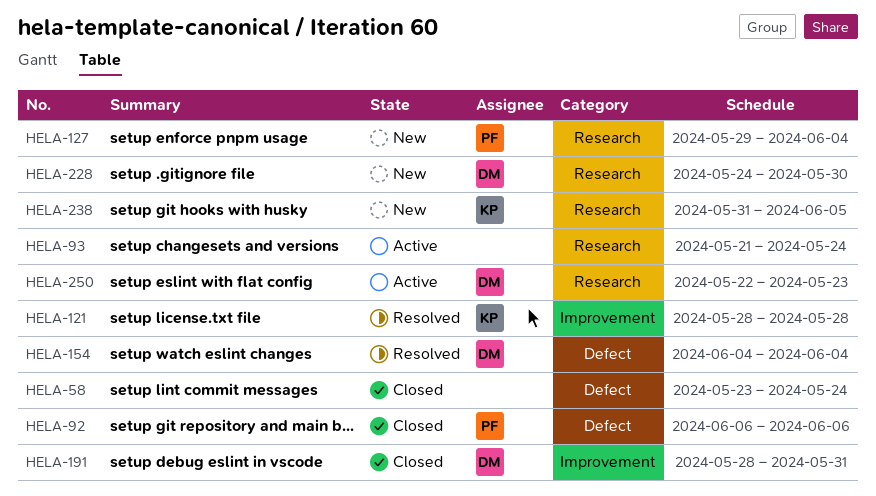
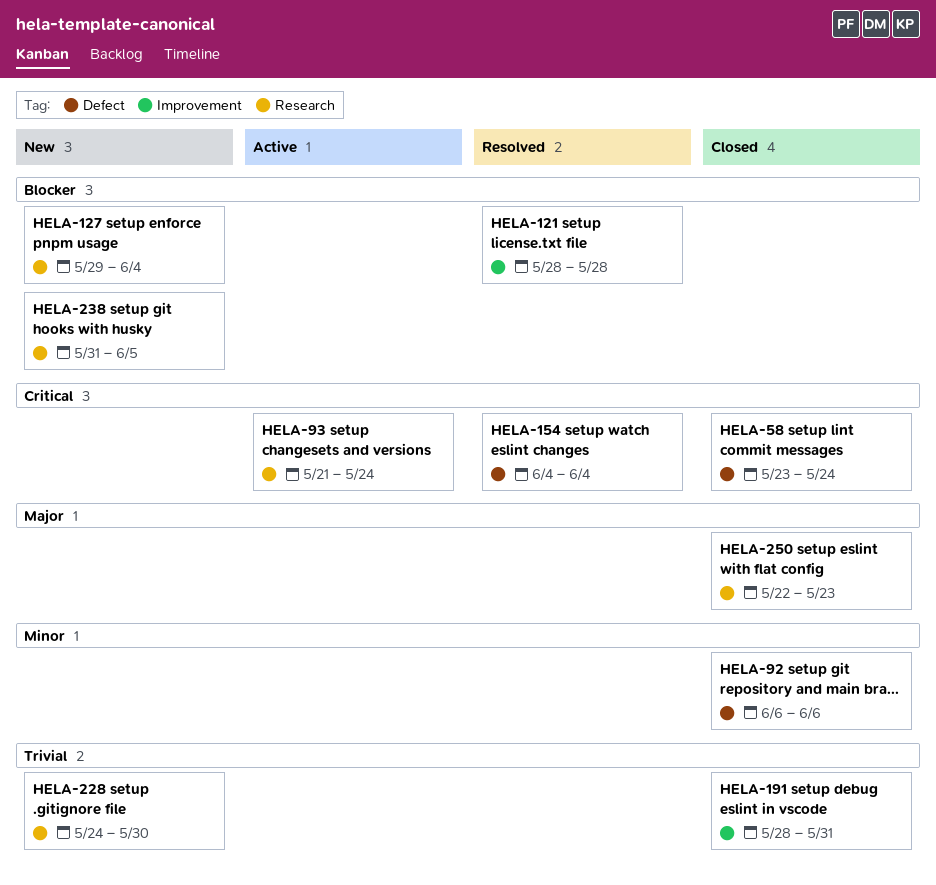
HELA-250, status: Active -> Closed

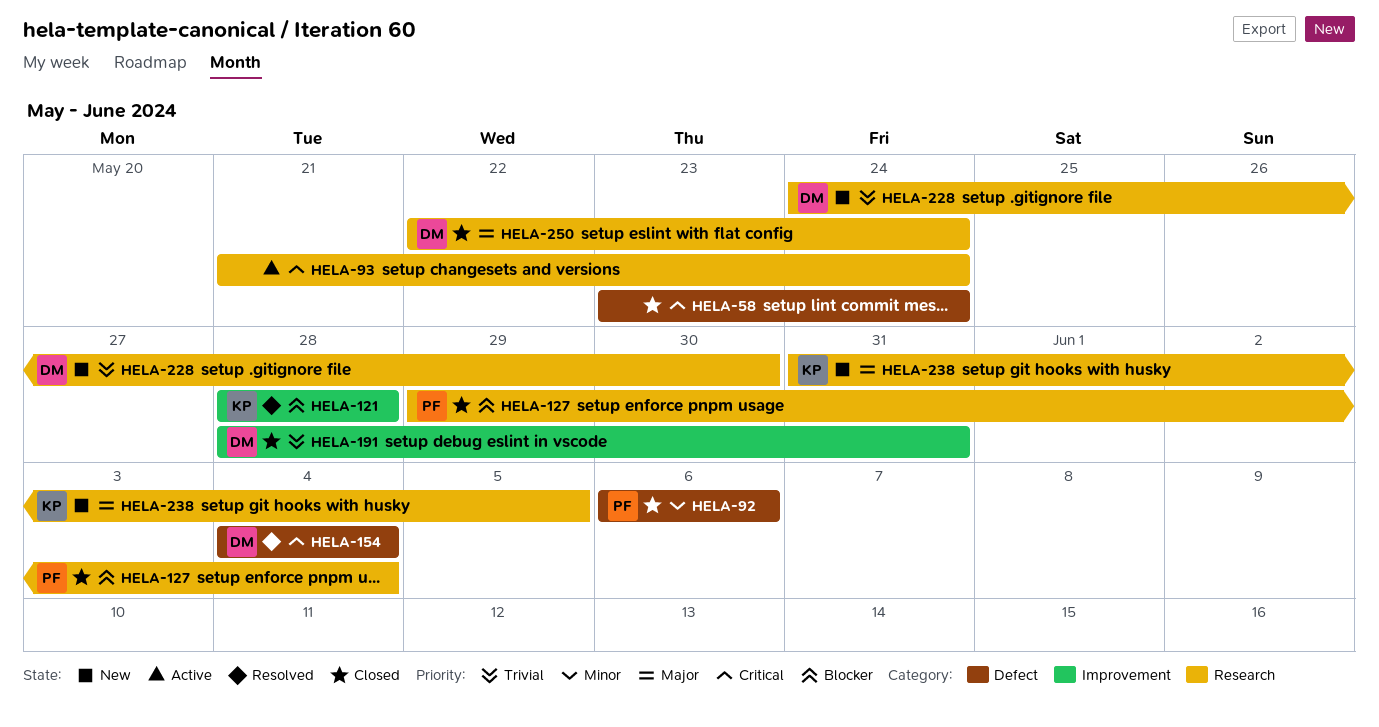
HELA-127, status: New -> Closed
HELA-238, priority: Blocker -> Major
HELA-250, due: May 23 -> May 24

